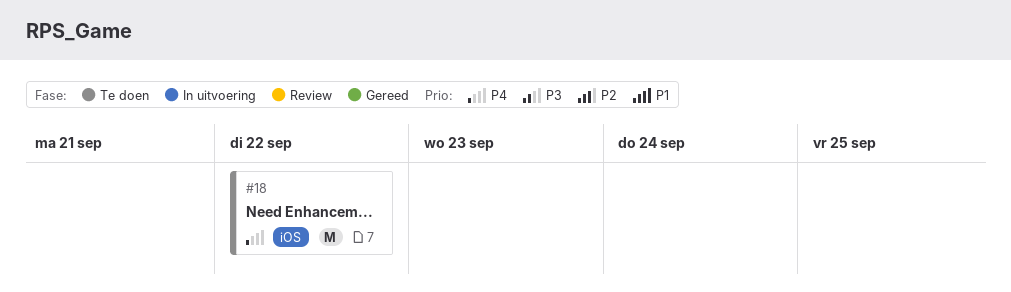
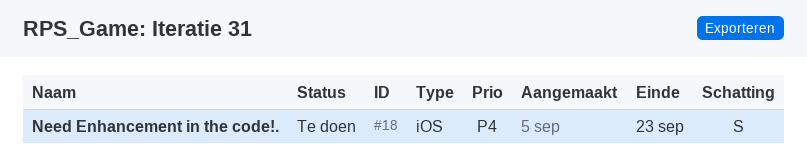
#18, estimate: M -> S
#18, due: Sep 22 -> Sep 23

